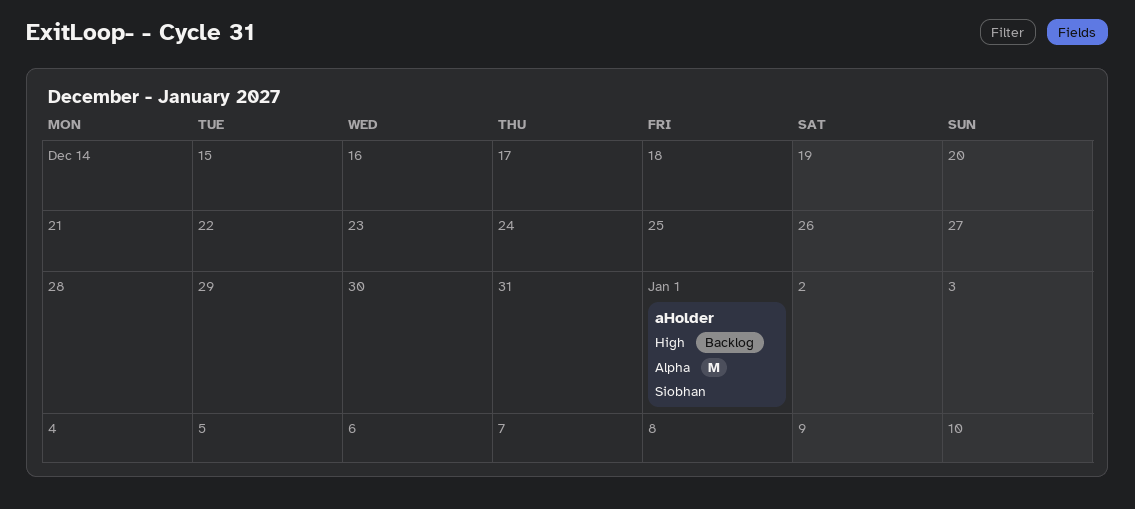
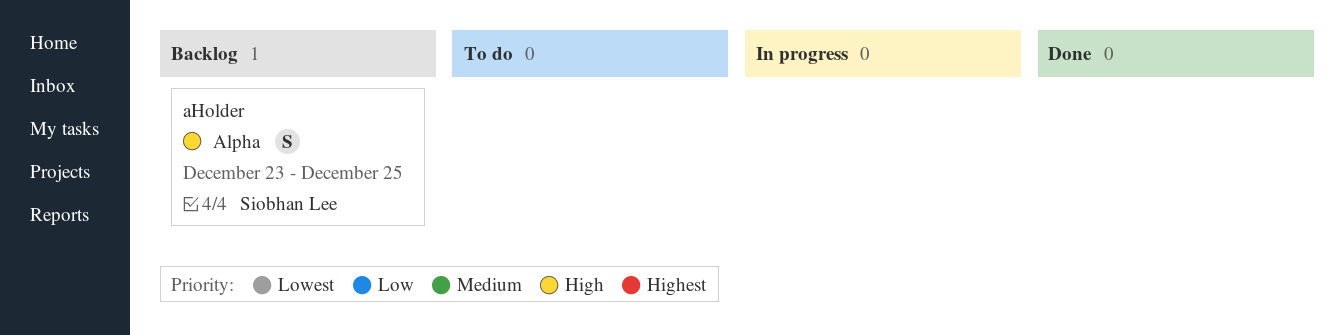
aHolder, estimate: M -> S
aHolder, due: Jan 1 -> Dec 25

